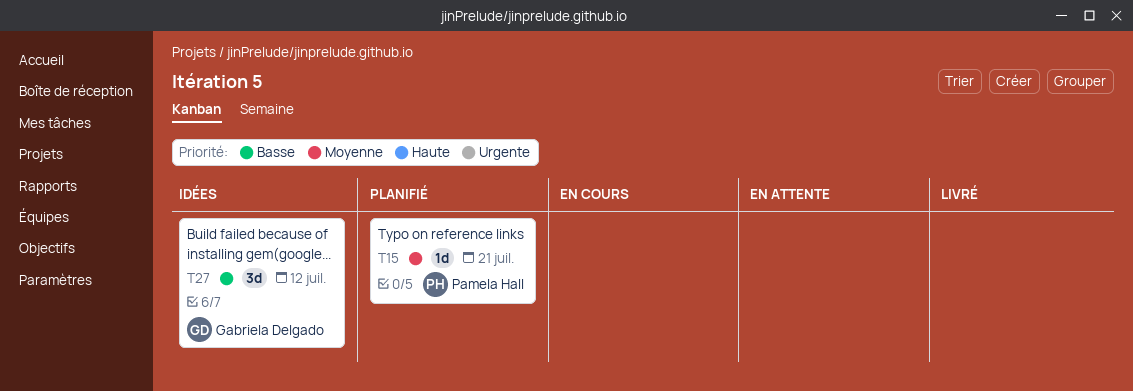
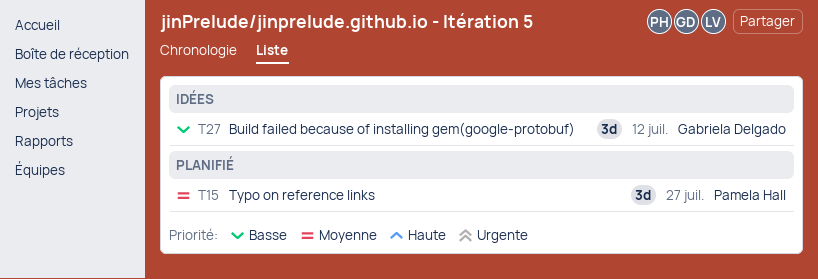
T15, estimate: 1d -> 3d
T15, due: Jul 21 -> Jul 27

